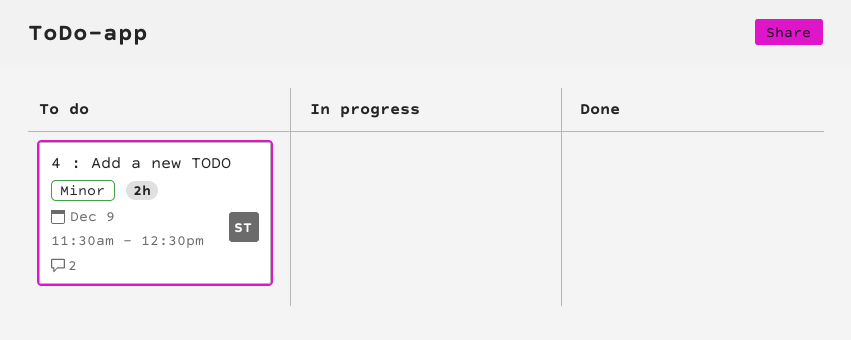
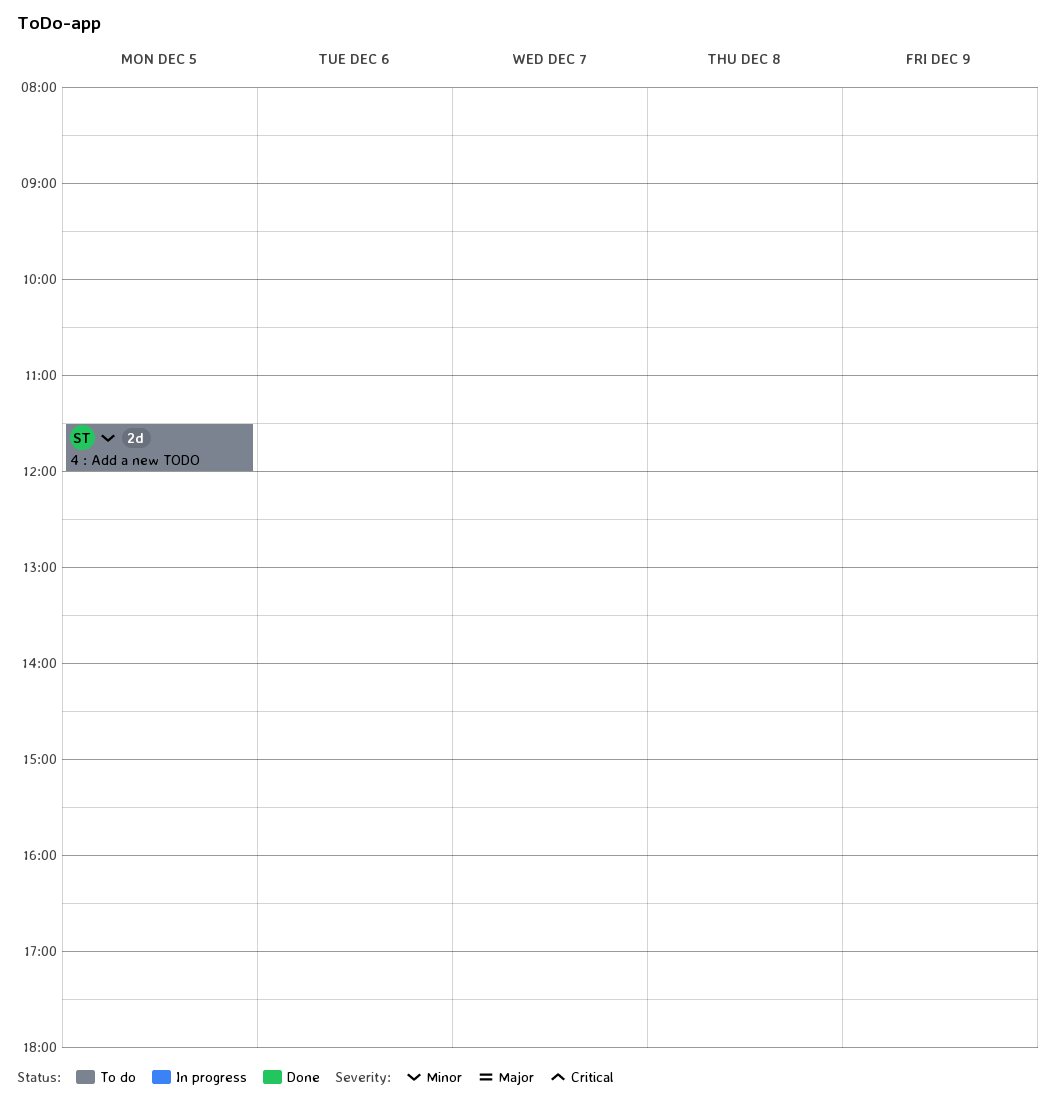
4 : Add a new TODO, estimate: 2h -> 2d
4 : Add a new TODO, day: Dec 9 -> Dec 5
4 : Add a new TODO, ends: 12:30 -> 12:00

